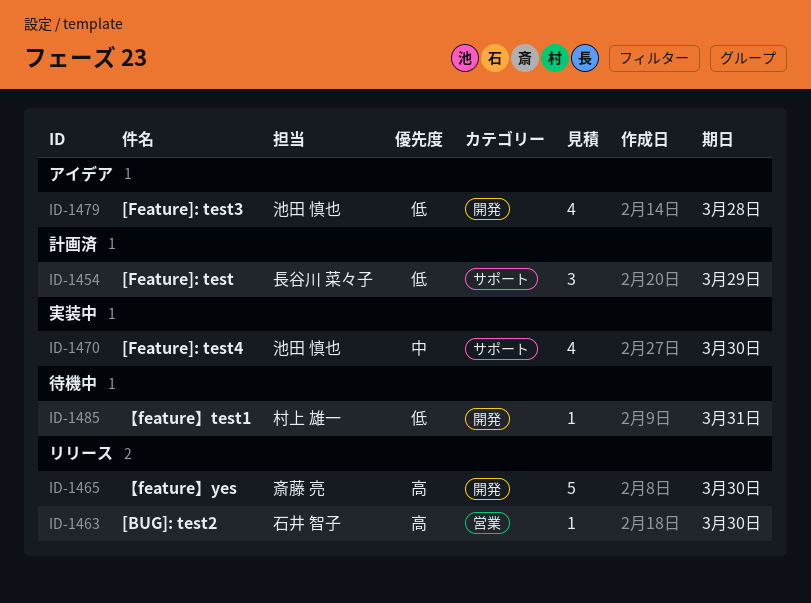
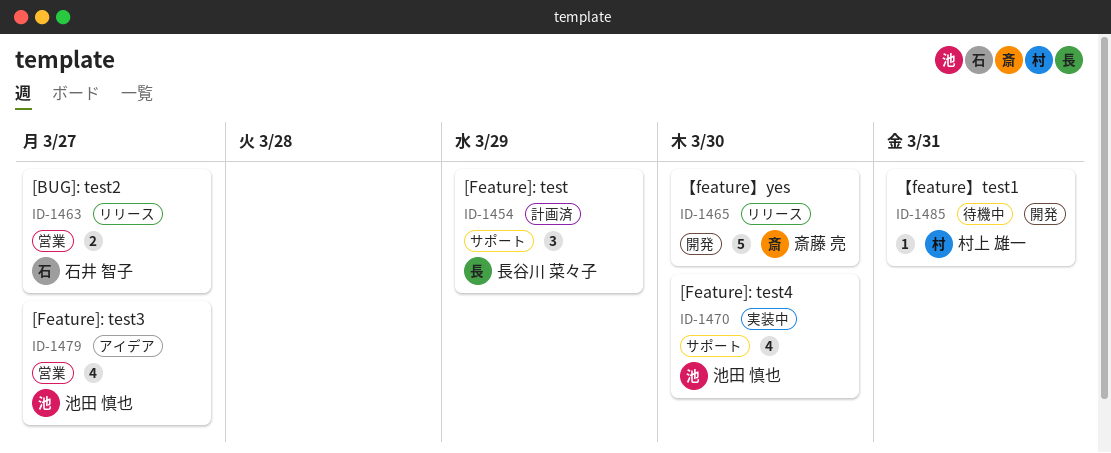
ID-1463, estimate: 1 -> 2
ID-1463, due: Mar 30 -> Mar 27
ID-1479, label: 開発 -> 営業
ID-1479, due: Mar 28 -> Mar 27

